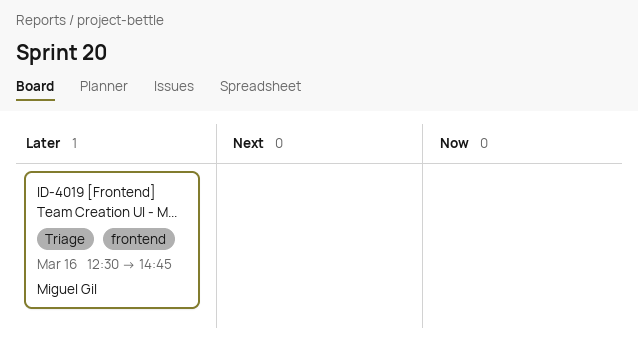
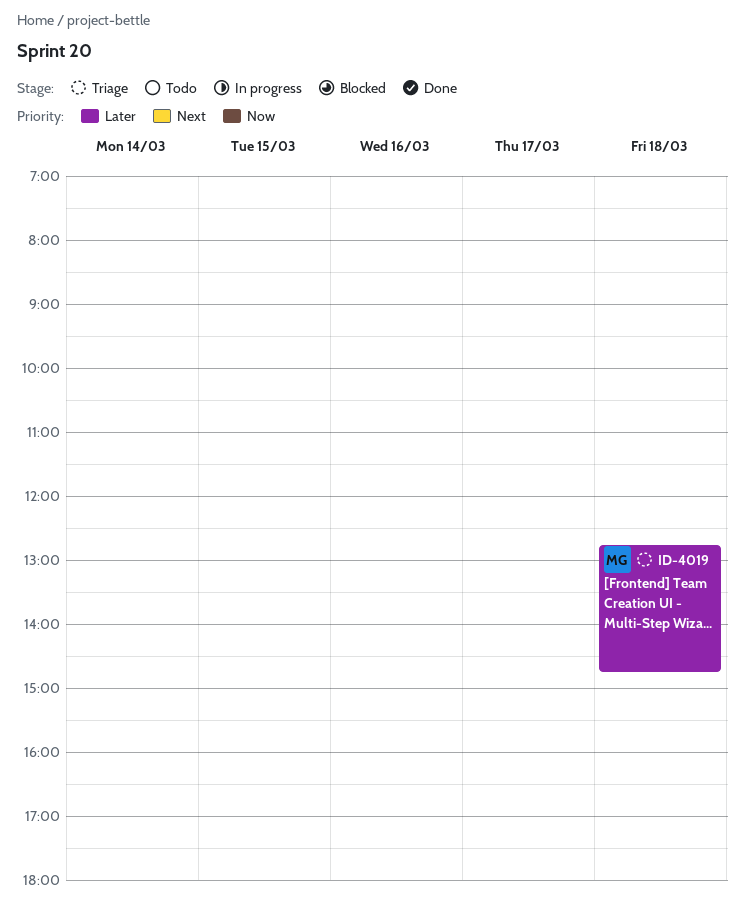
ID-4019, day: Mar 16 -> Mar 18
ID-4019, begins: 12:30 -> 12:45

